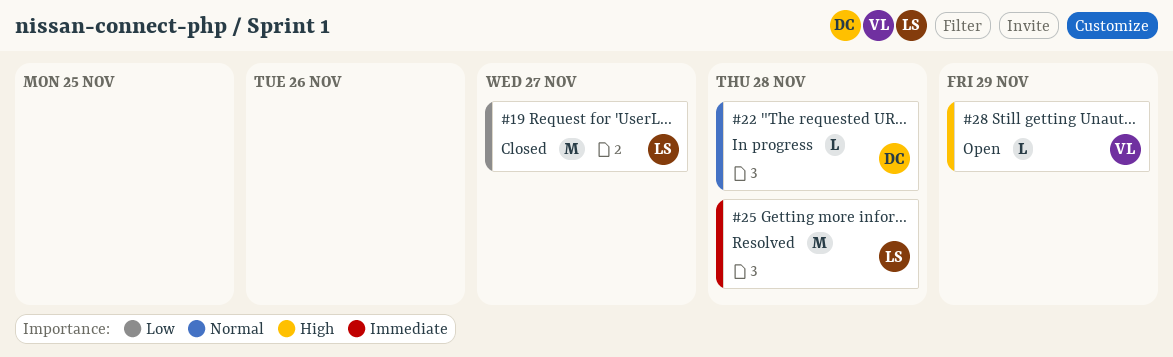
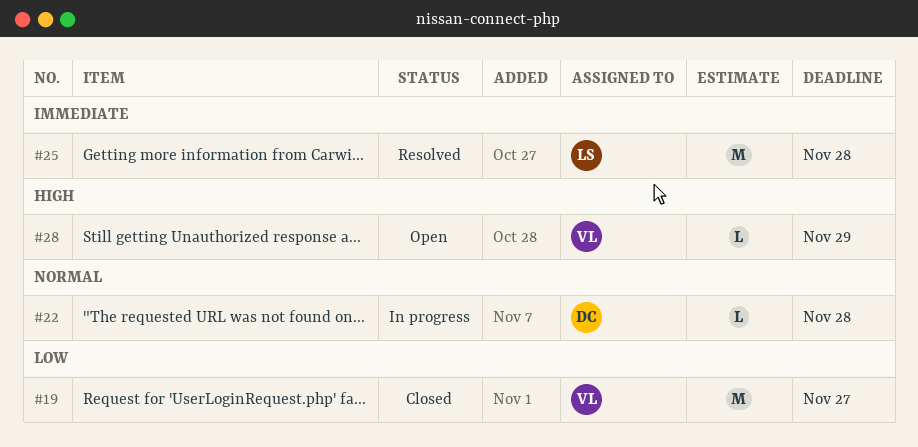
#19, owner: LS -> VL

